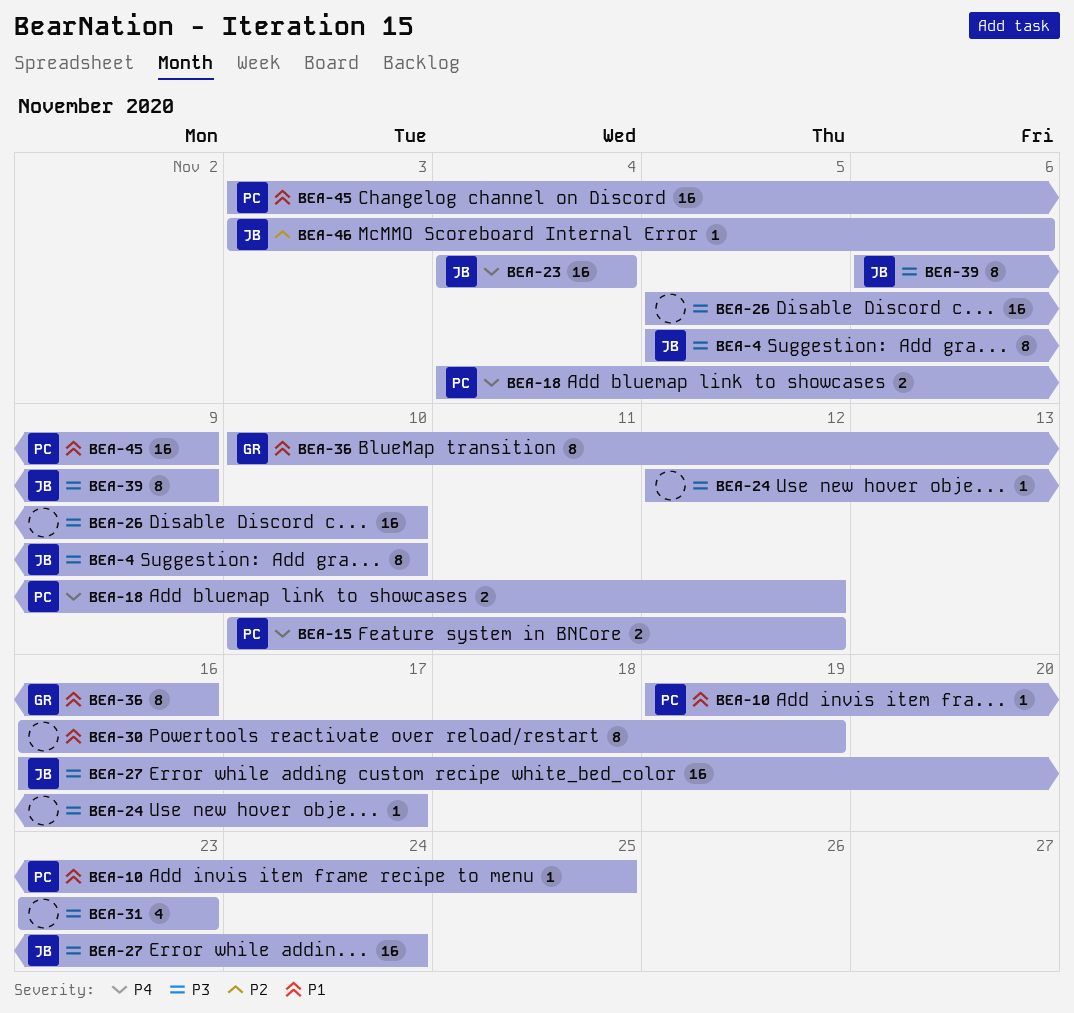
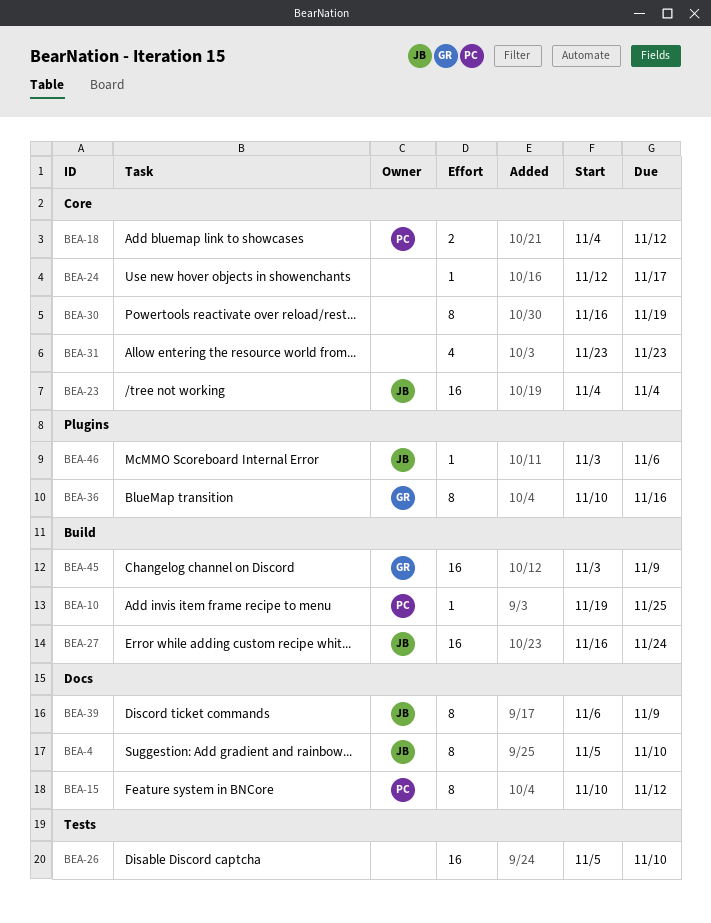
BEA-15, estimate: 2 -> 8
BEA-45, owner: PC -> GR

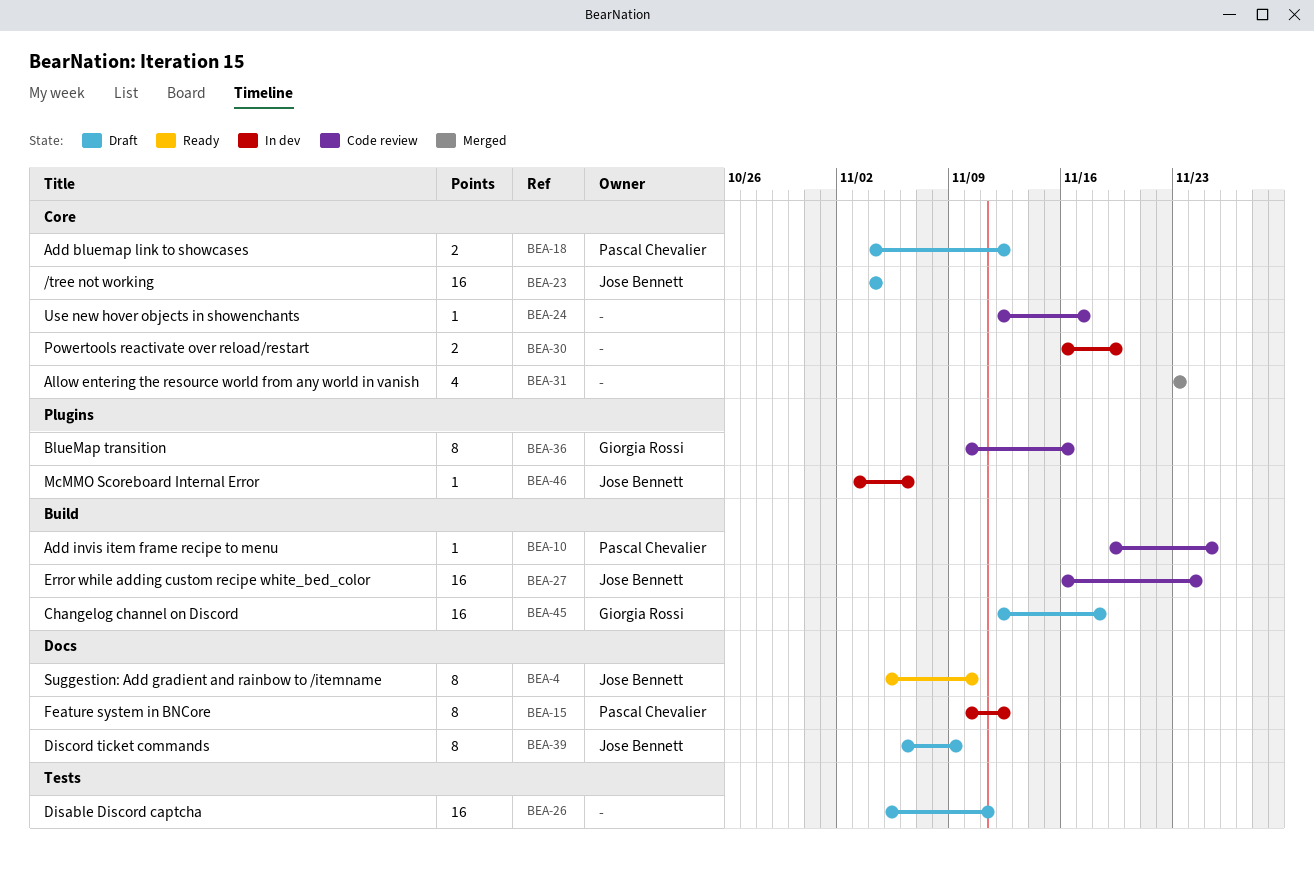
BEA-26, due: Nov 10 -> Nov 11
BEA-30, estimate: 8 -> 2
BEA-45, start: Nov 3 -> Nov 12
BEA-45, due: Nov 9 -> Nov 18

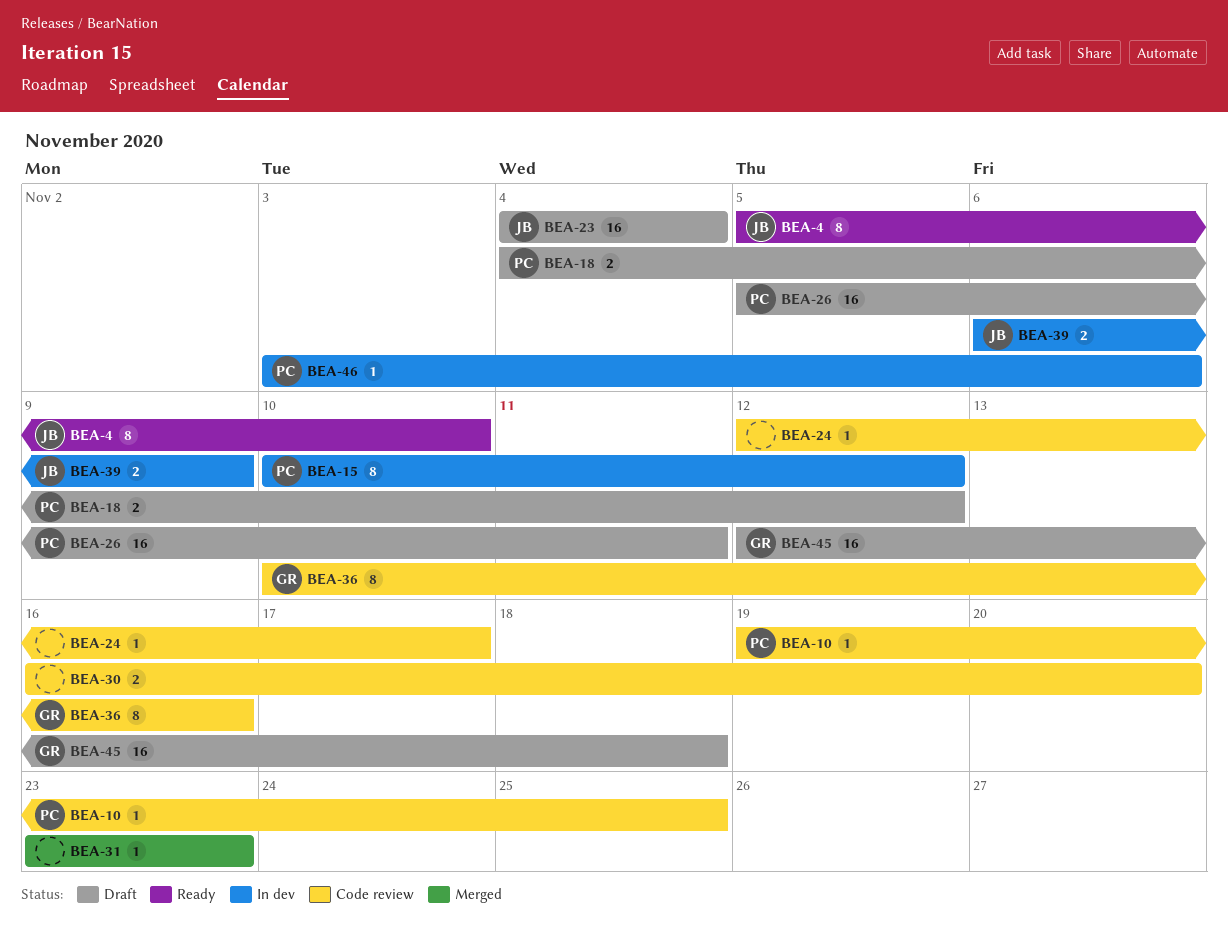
BEA-26, owner: none -> Pascal Chevalier
BEA-27: present -> none
BEA-30, status: In dev -> Code review
BEA-30, due: Nov 19 -> Nov 20
BEA-31, estimate: 4 -> 1
BEA-39, status: Draft -> In dev
BEA-39, estimate: 8 -> 2
BEA-46, owner: Jose Bennett -> Pascal Chevalier

